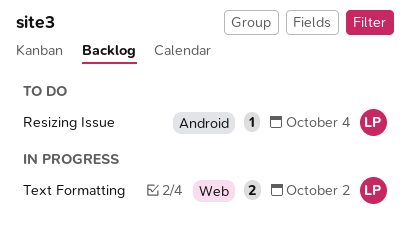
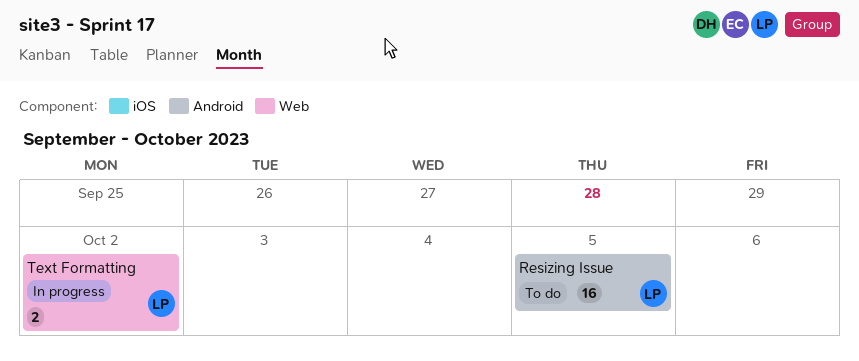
Resizing Issue, estimate: 1 -> 16
Resizing Issue, due: Oct 4 -> Oct 5

